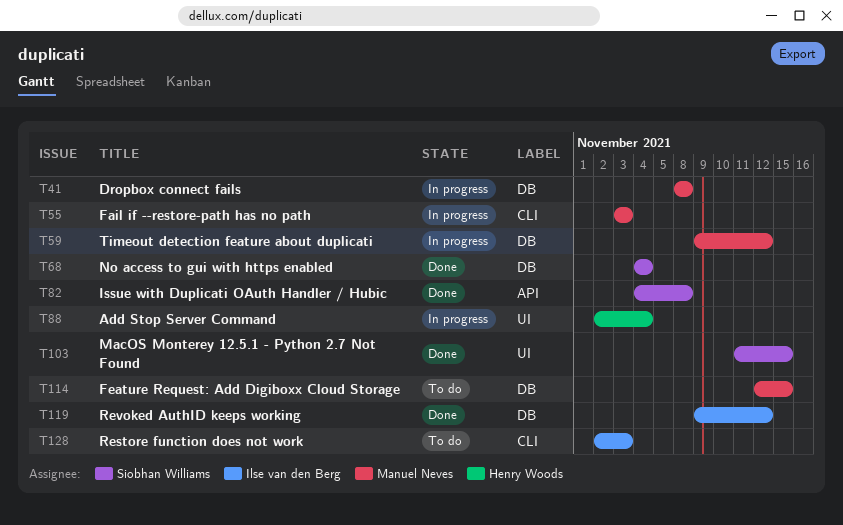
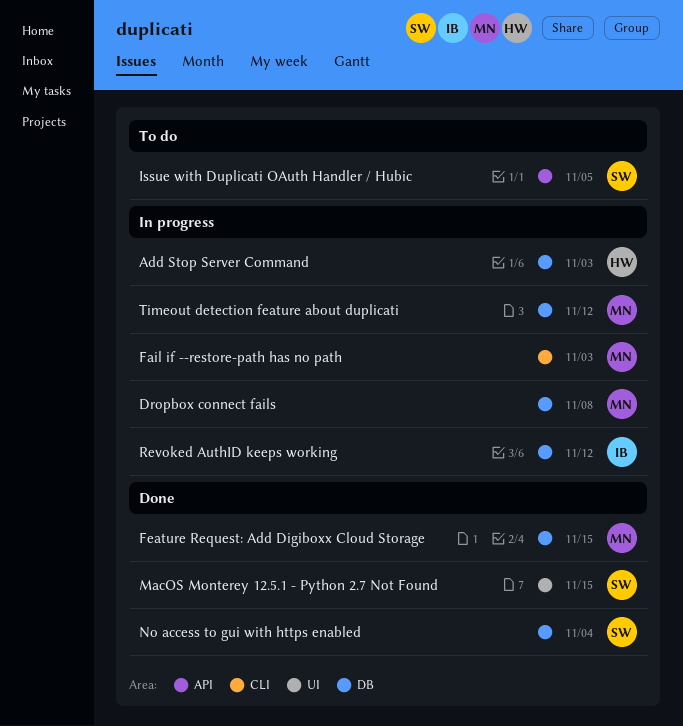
Add Stop Server Command, label: UI -> DB
Add Stop Server Command, due: Nov 4 -> Nov 3
Feature Request: Add Digiboxx Cloud Storage, status: To do -> Done
Issue with Duplicati OAuth Handler / Hubic, status: Done -> To do
Issue with Duplicati OAuth Handler / Hubic, due: Nov 8 -> Nov 5
Restore function does not work: present -> none
Revoked AuthID keeps working, status: Done -> In progress

